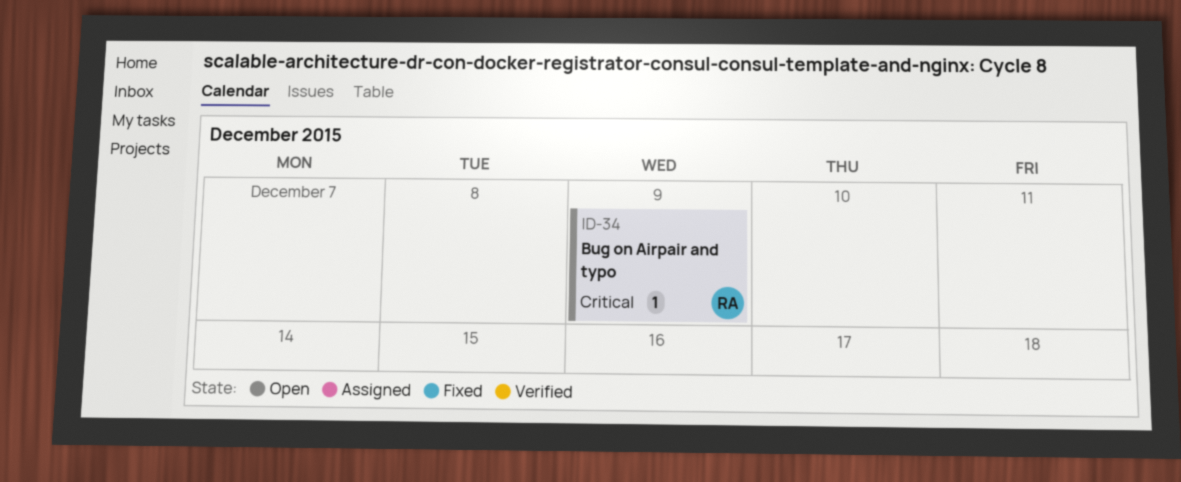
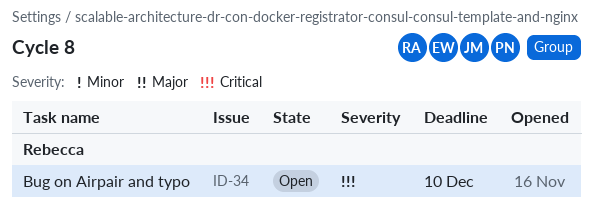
ID-34, due: Dec 9 -> Dec 10

